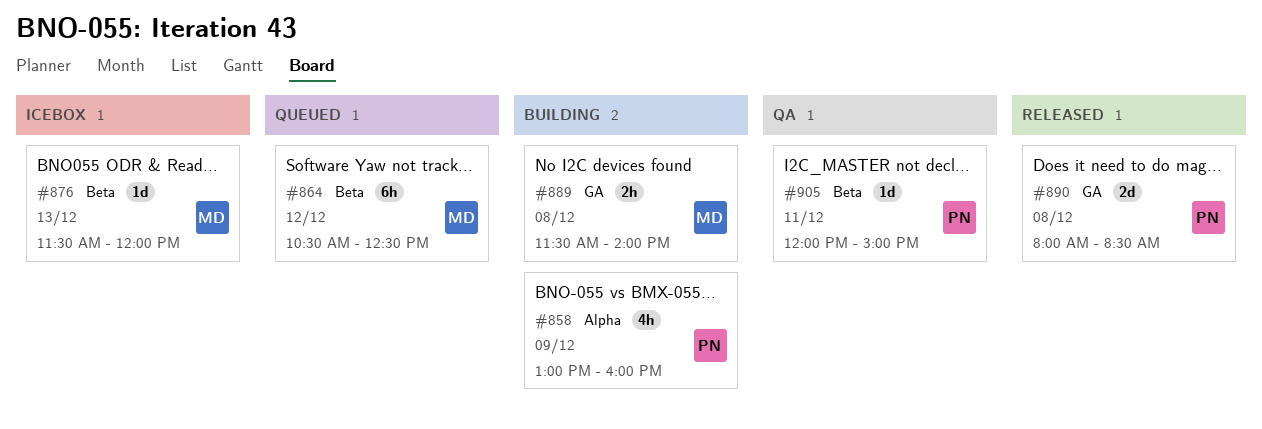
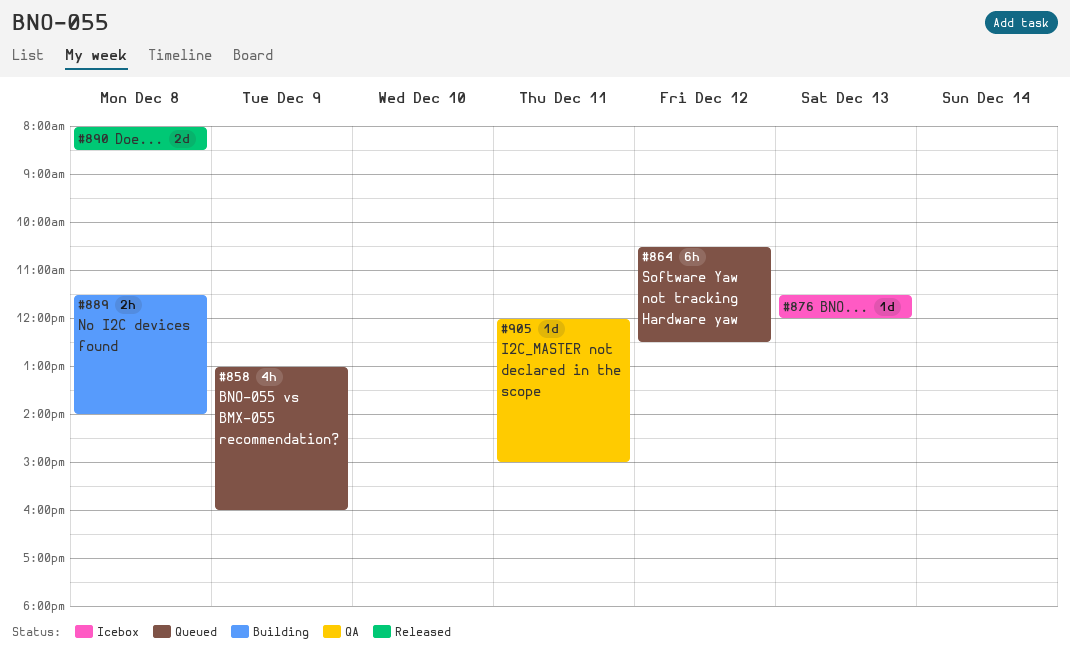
#858, status: Building -> Queued

